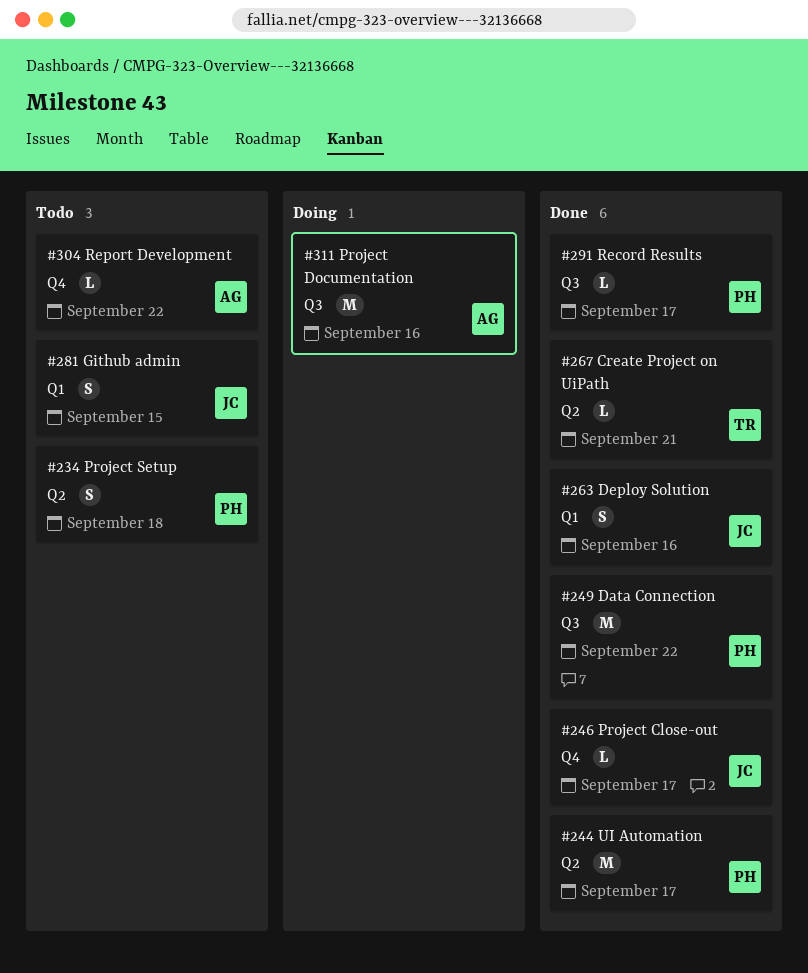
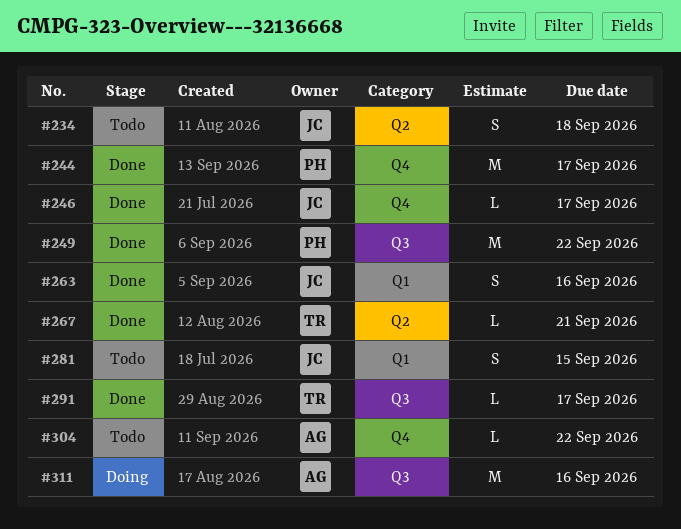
#234, owner: PH -> JC
#244, label: Q2 -> Q4
#291, owner: PH -> TR

